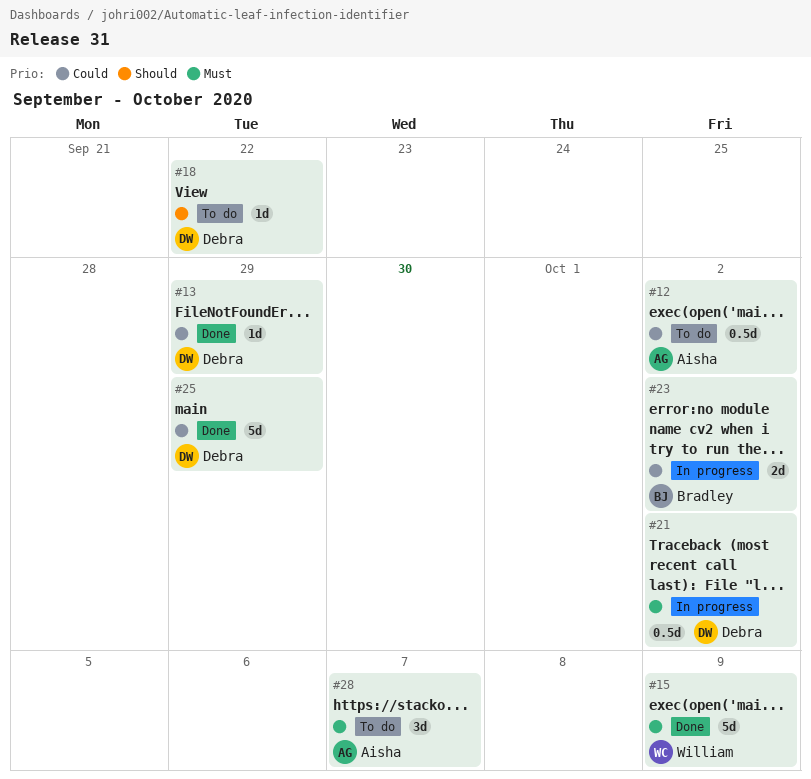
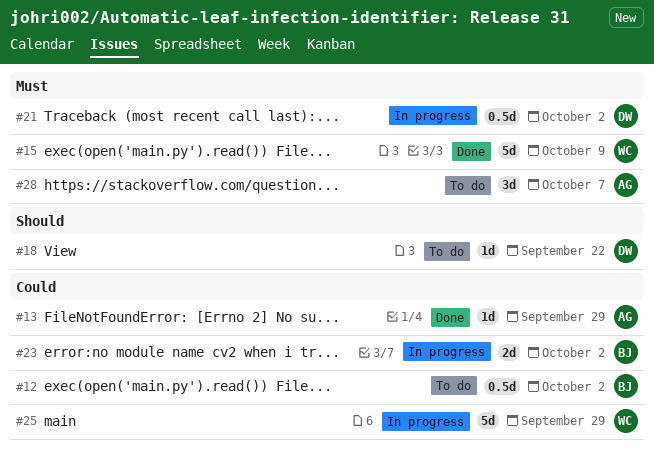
#12, owner: Aisha -> Bradley
#13, owner: Debra -> Aisha
#25, status: Done -> In progress
#25, owner: Debra -> William

